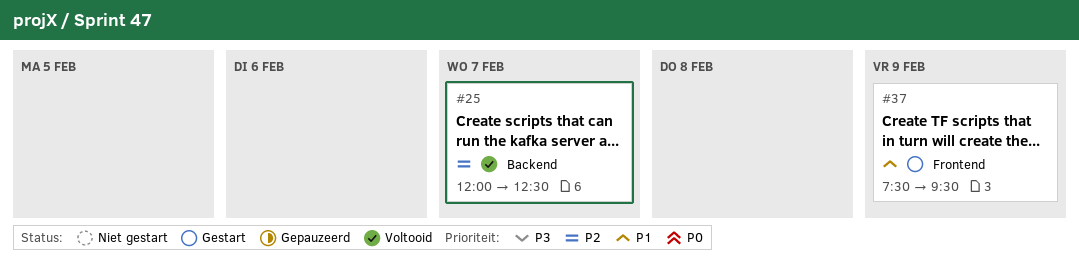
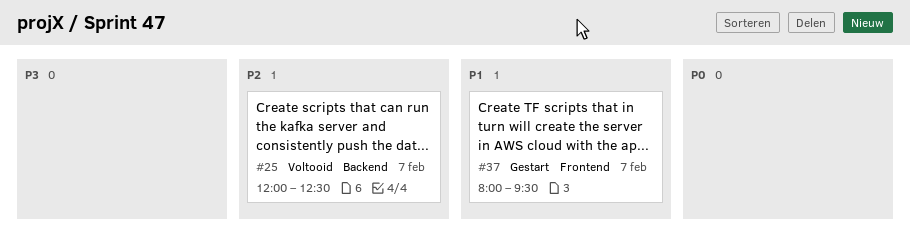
#37, day: Feb 9 -> Feb 7
#37, begins: 07:30 -> 08:00

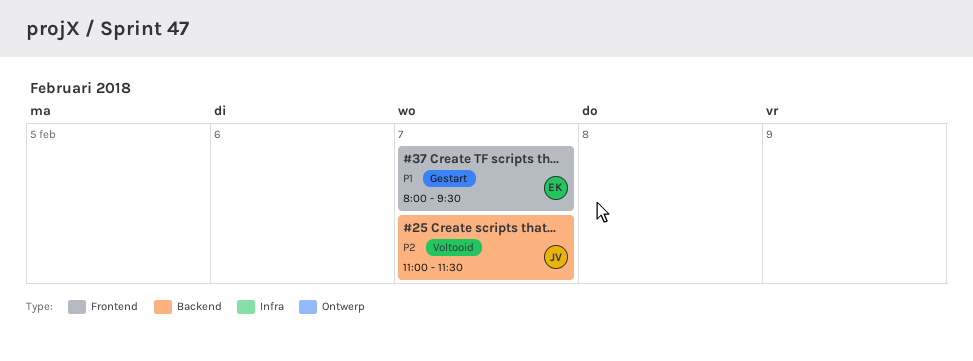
#25, begins: 12:00 -> 11:00
#25, ends: 12:30 -> 11:30

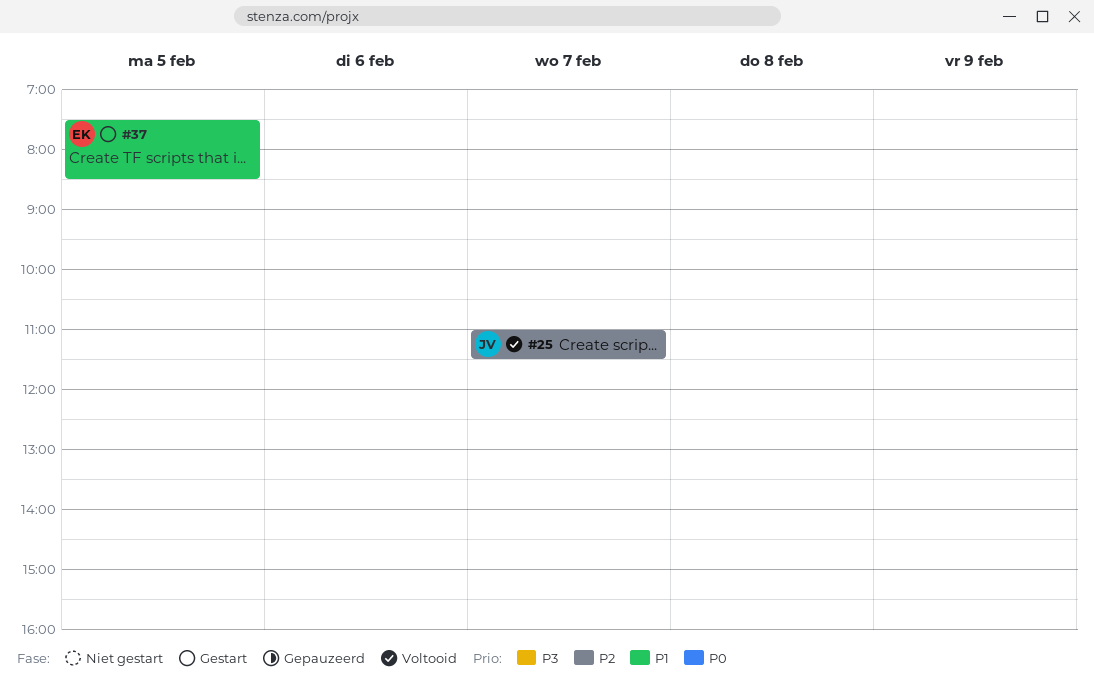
#37, day: Feb 7 -> Feb 5
#37, begins: 08:00 -> 07:30
#37, ends: 09:30 -> 08:30

